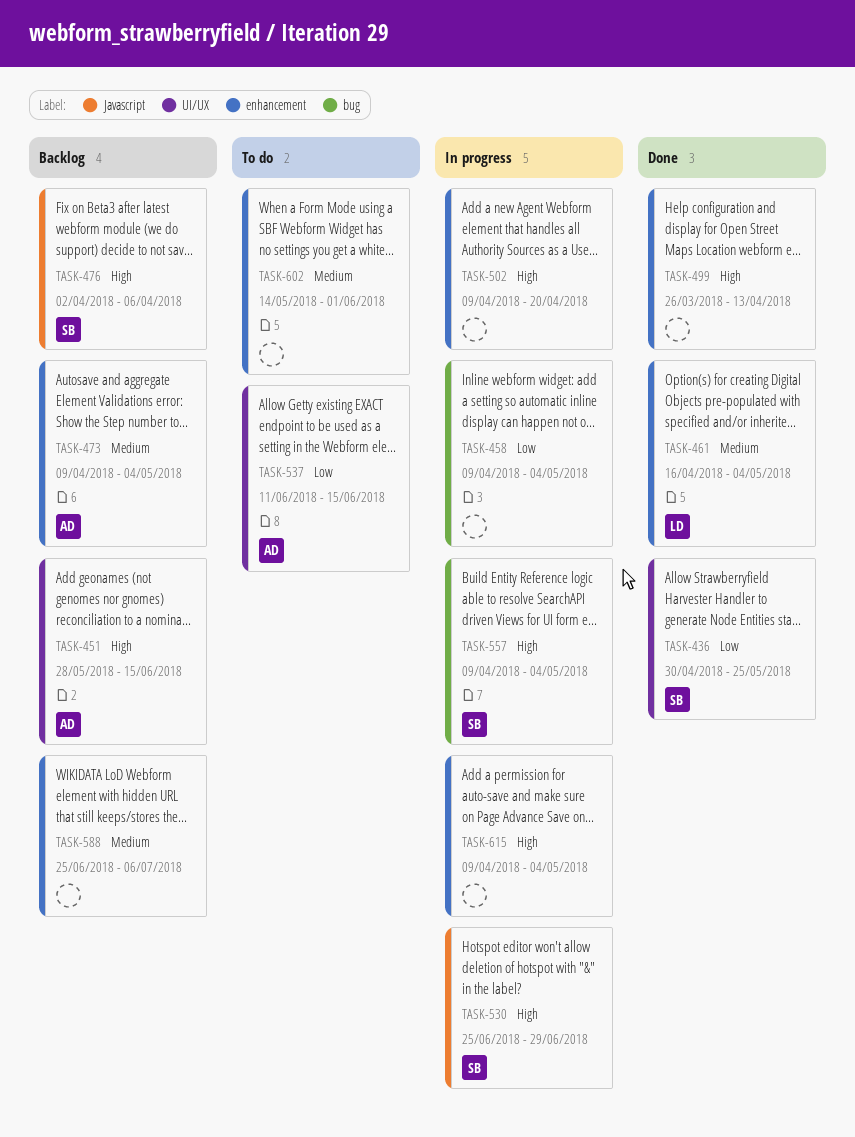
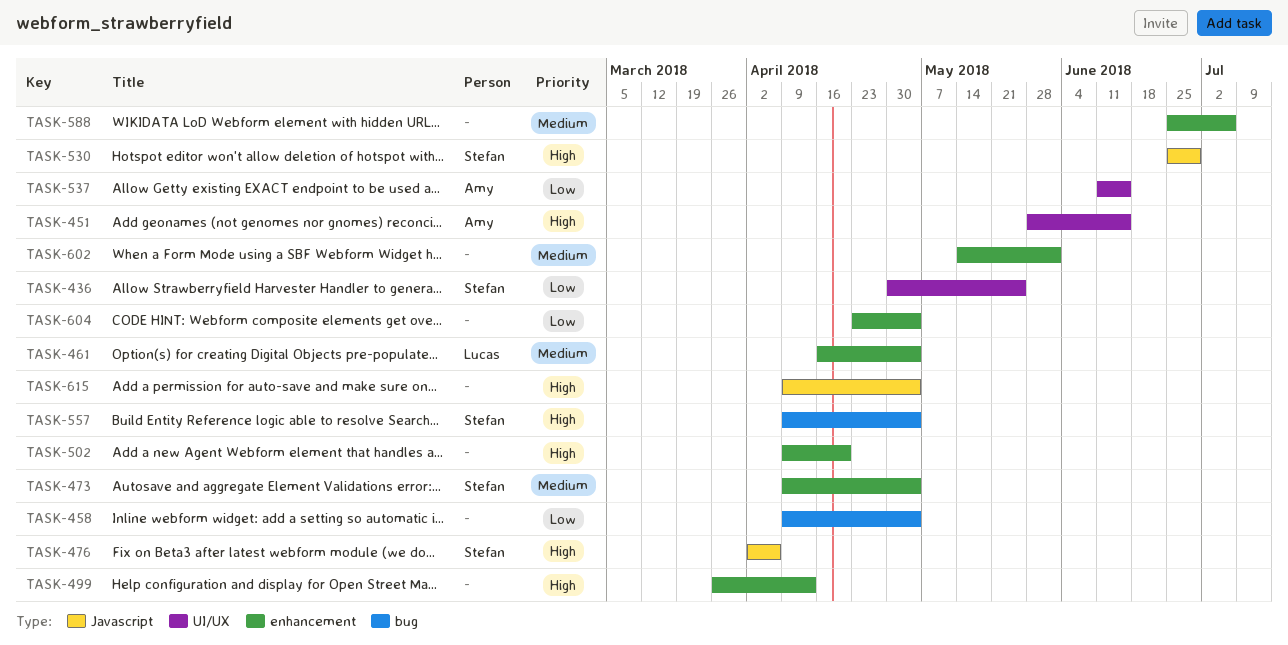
TASK-473, owner: Amy -> Stefan
TASK-604: none -> present
TASK-615, label: enhancement -> Javascript

